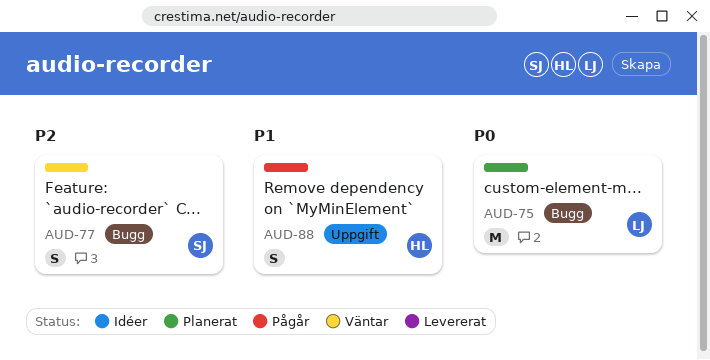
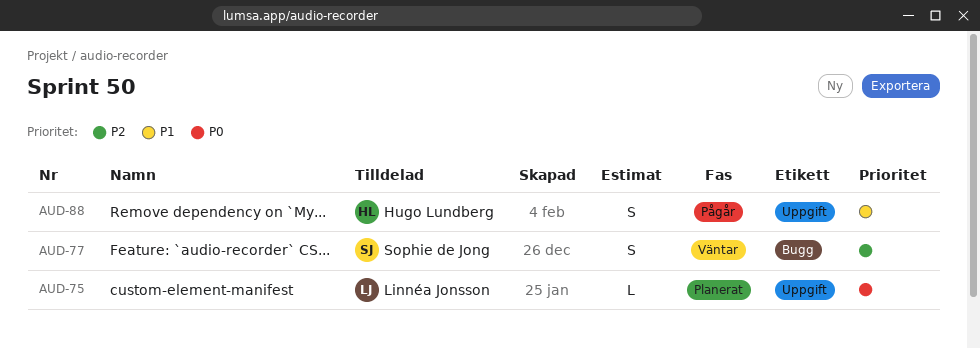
AUD-75, label: Bugg -> Uppgift
AUD-75, estimate: M -> L

